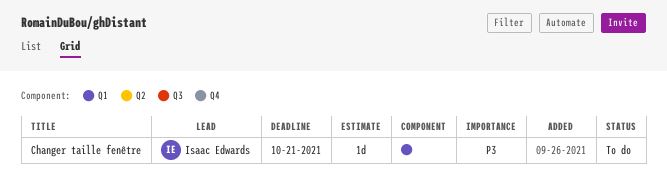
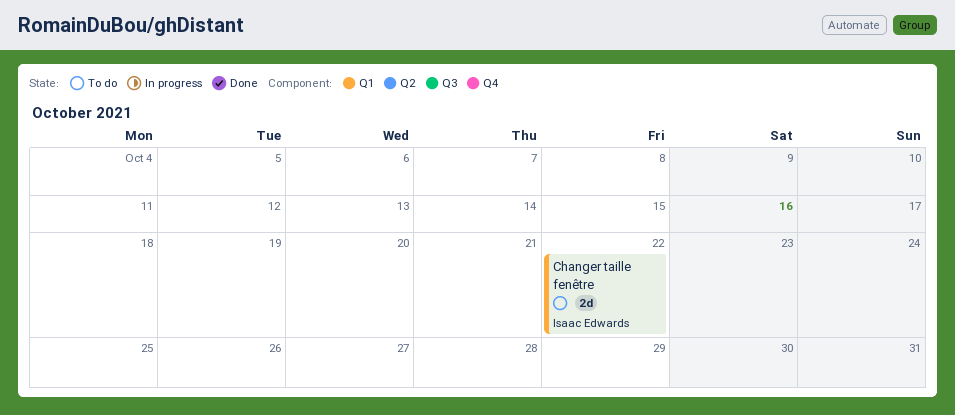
Changer taille fenêtre, estimate: 1d -> 2d
Changer taille fenêtre, due: Oct 21 -> Oct 22

